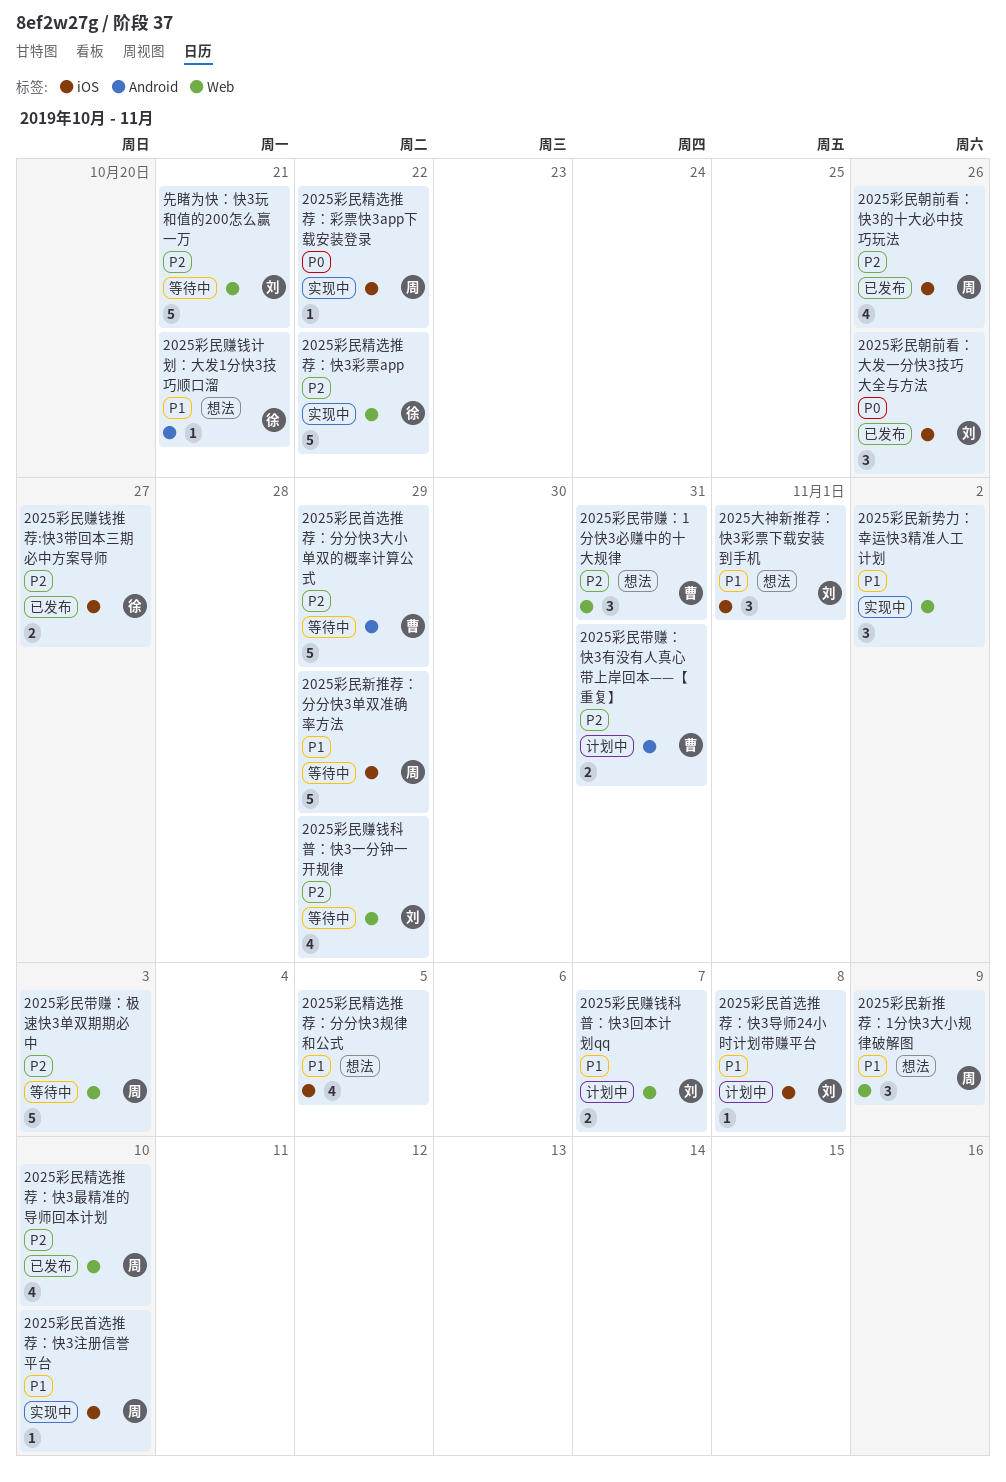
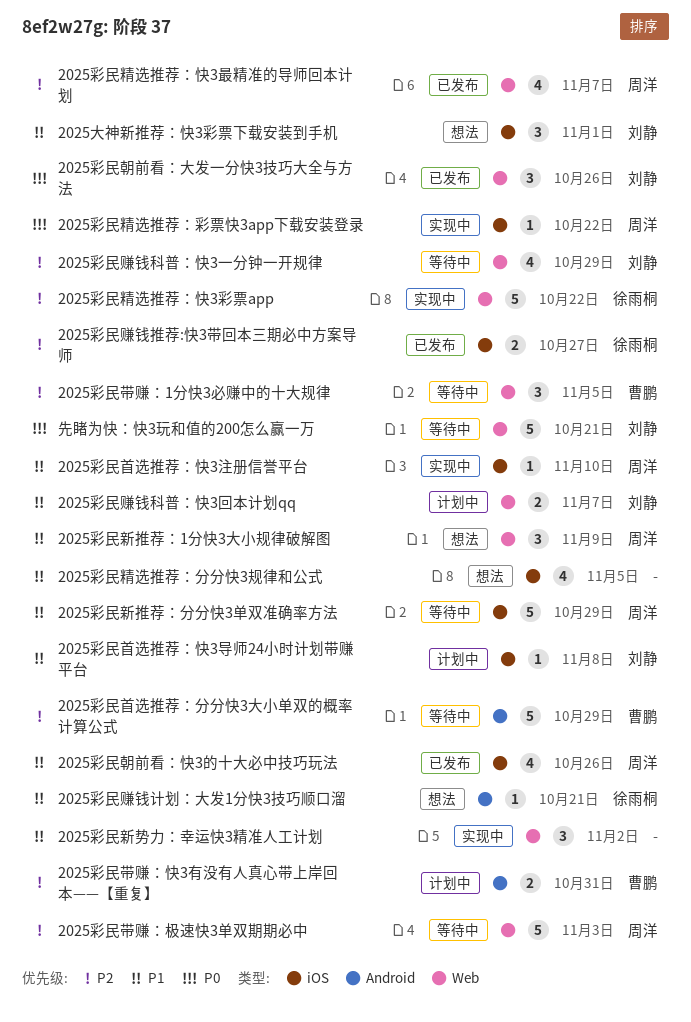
2025彩民带赚：1分快3必赚中的十大规律, status: 想法 -> 等待中
2025彩民带赚：1分快3必赚中的十大规律, due: Oct 31 -> Nov 5
2025彩民朝前看：大发一分快3技巧大全与方法, label: iOS -> Web
2025彩民朝前看：快3的十大必中技巧玩法, priority: P2 -> P1
2025彩民精选推荐：快3最精准的导师回本计划, due: Nov 10 -> Nov 7
先睹为快：快3玩和值的200怎么赢一万, priority: P2 -> P0

